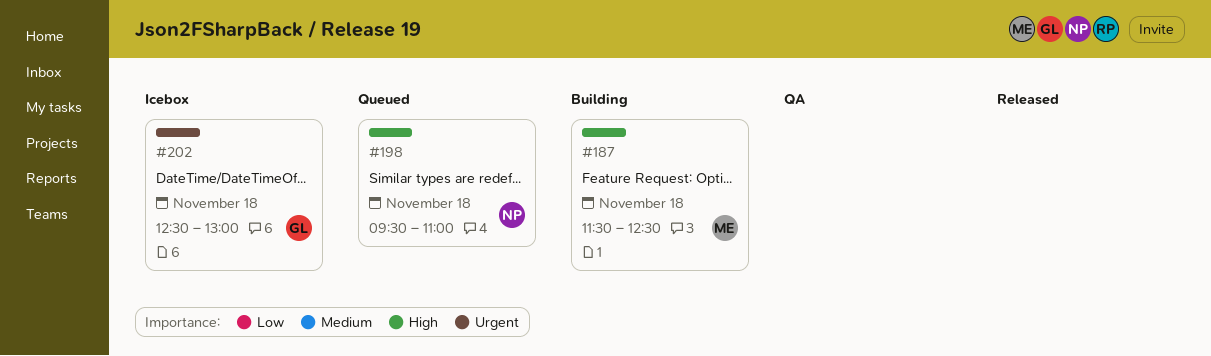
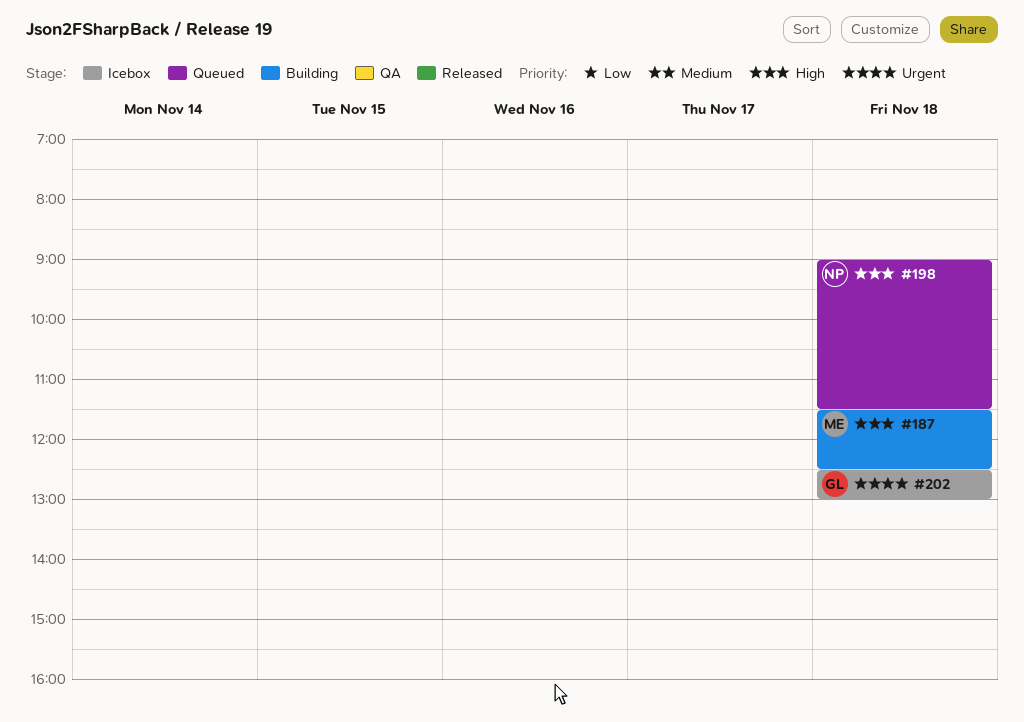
#198, begins: 09:30 -> 09:00
#198, ends: 11:00 -> 11:30

